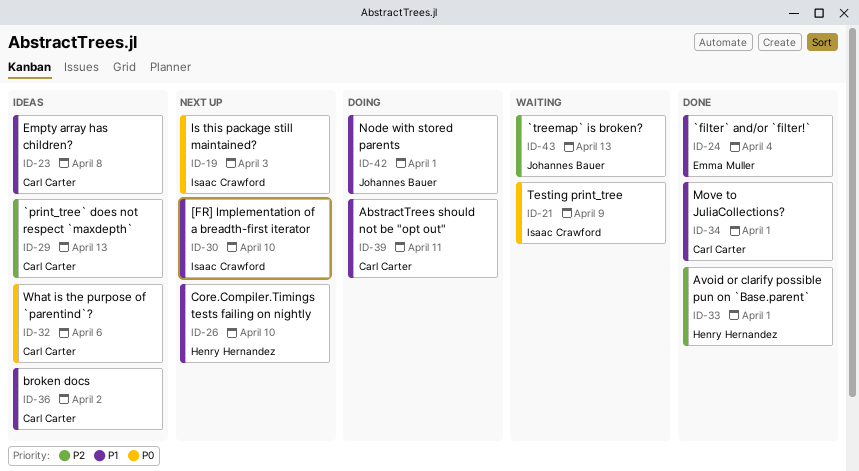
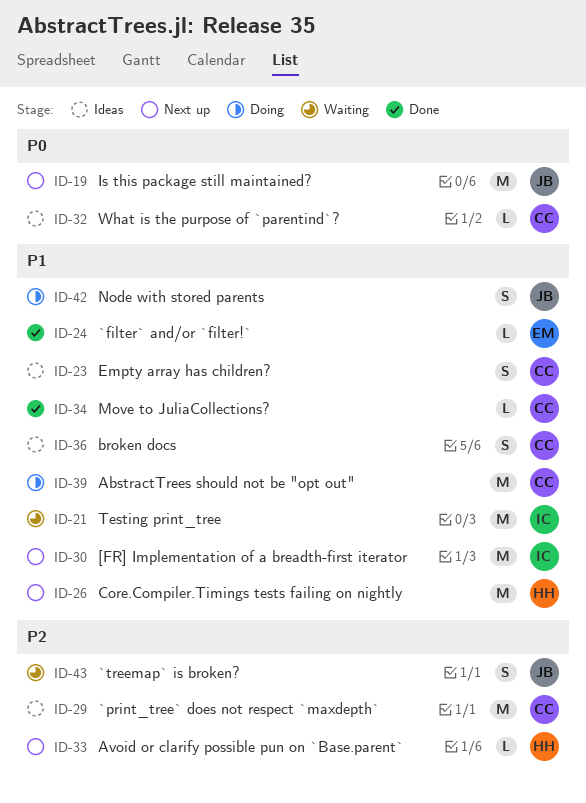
ID-19, owner: Isaac Crawford -> Johannes Bauer
ID-21, priority: P0 -> P1
ID-33, status: Done -> Next up

